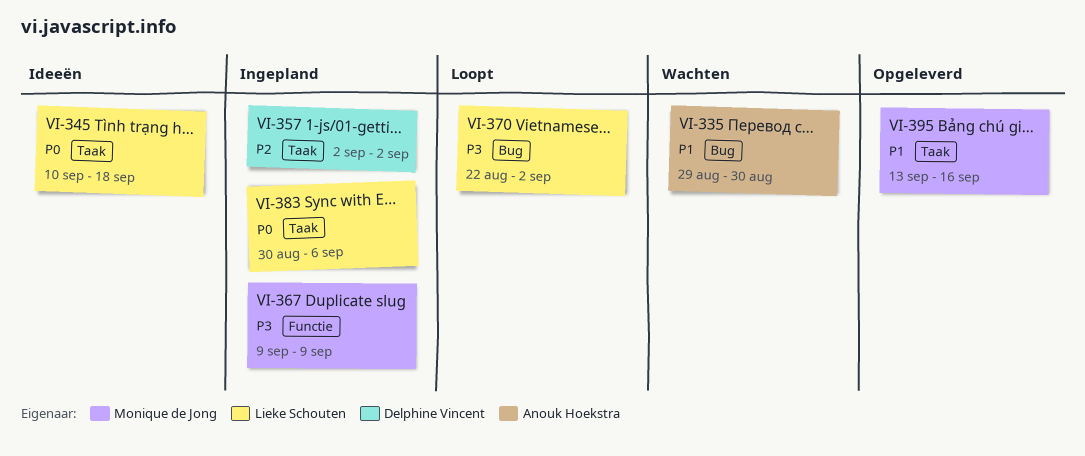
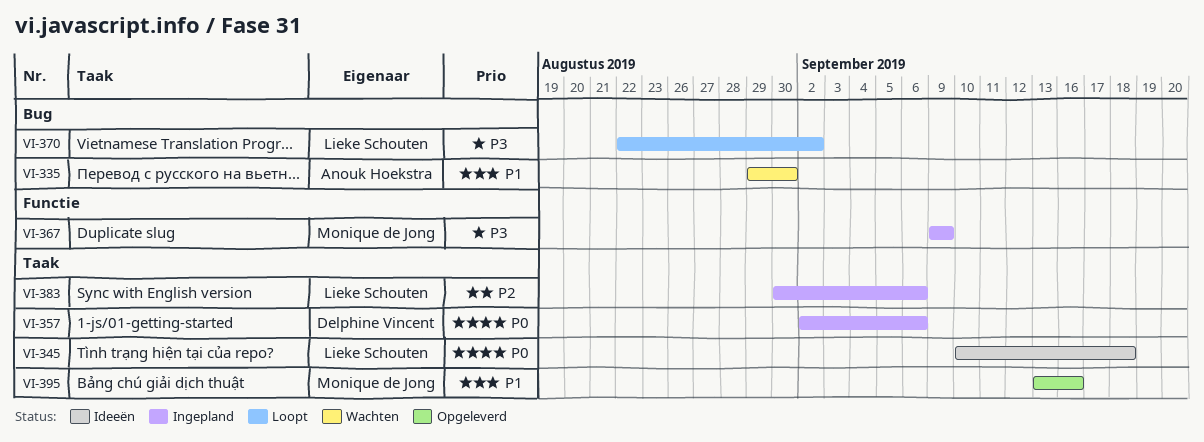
VI-357, priority: P2 -> P0
VI-357, due: Sep 2 -> Sep 6
VI-383, priority: P0 -> P2

